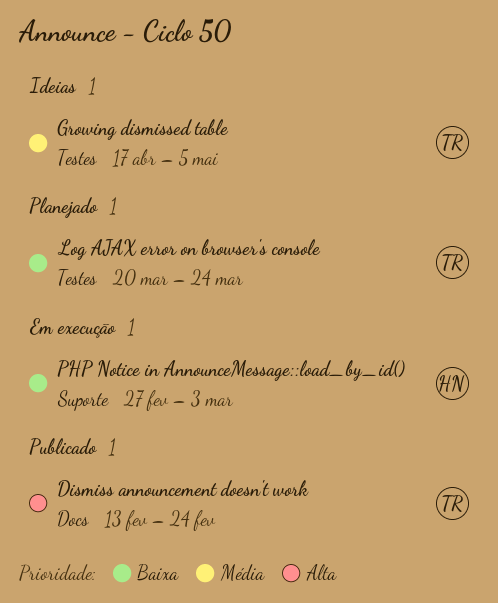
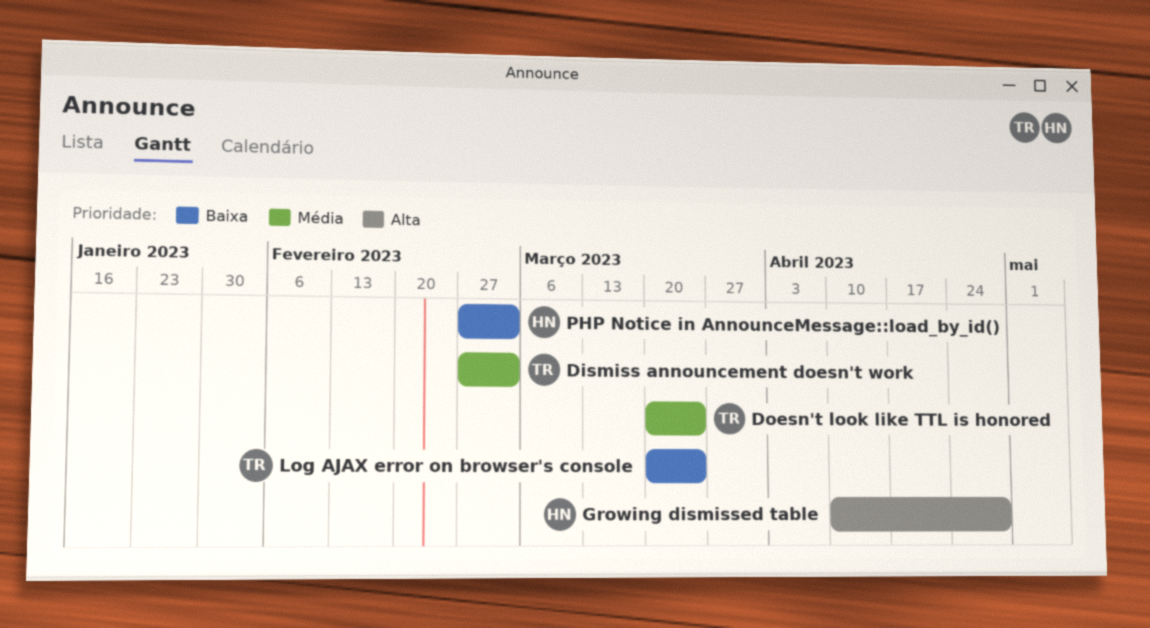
Dismiss announcement doesn't work, priority: Alta -> Média
Dismiss announcement doesn't work, start: Feb 13 -> Feb 27
Dismiss announcement doesn't work, due: Feb 24 -> Mar 3
Doesn't look like TTL is honored: none -> present
Growing dismissed table, owner: TR -> HN
Growing dismissed table, priority: Média -> Alta
Growing dismissed table, start: Apr 17 -> Apr 10
Growing dismissed table, due: May 5 -> Apr 28

